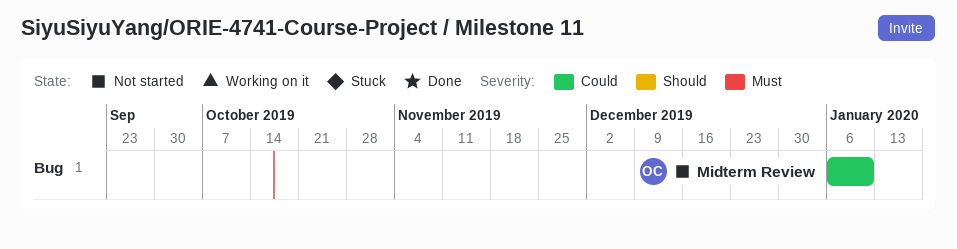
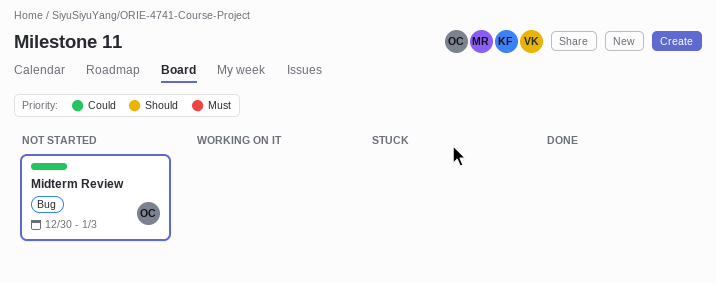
Midterm Review, start: Jan 6 -> Dec 30
Midterm Review, due: Jan 10 -> Jan 3

